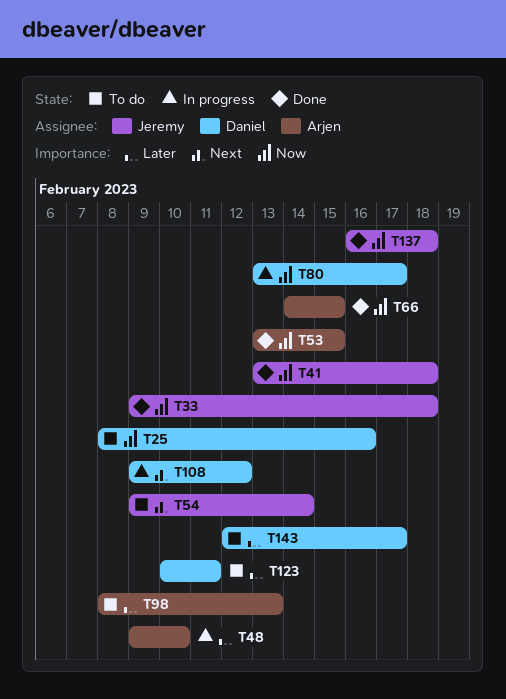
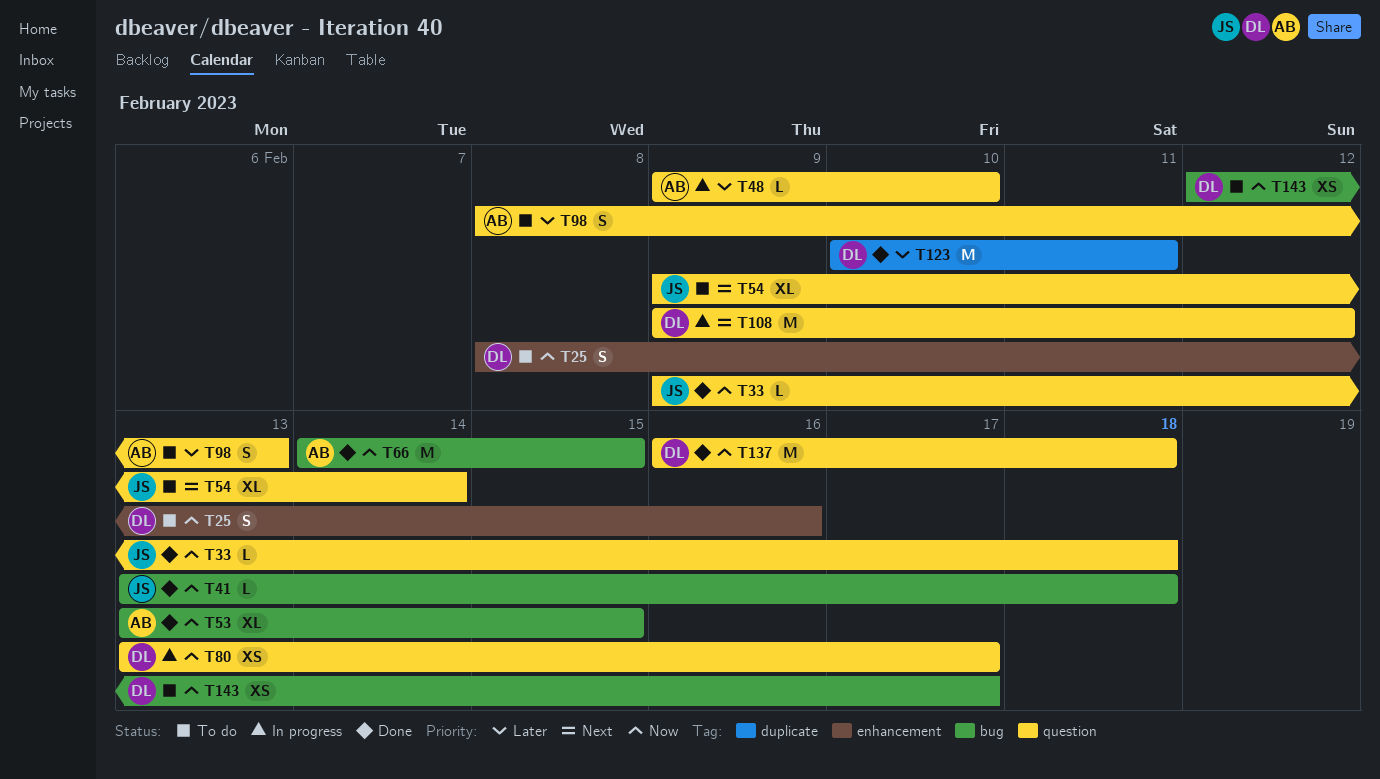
T123, status: To do -> Done
T137, owner: Jeremy -> Daniel
T143, priority: Later -> Now

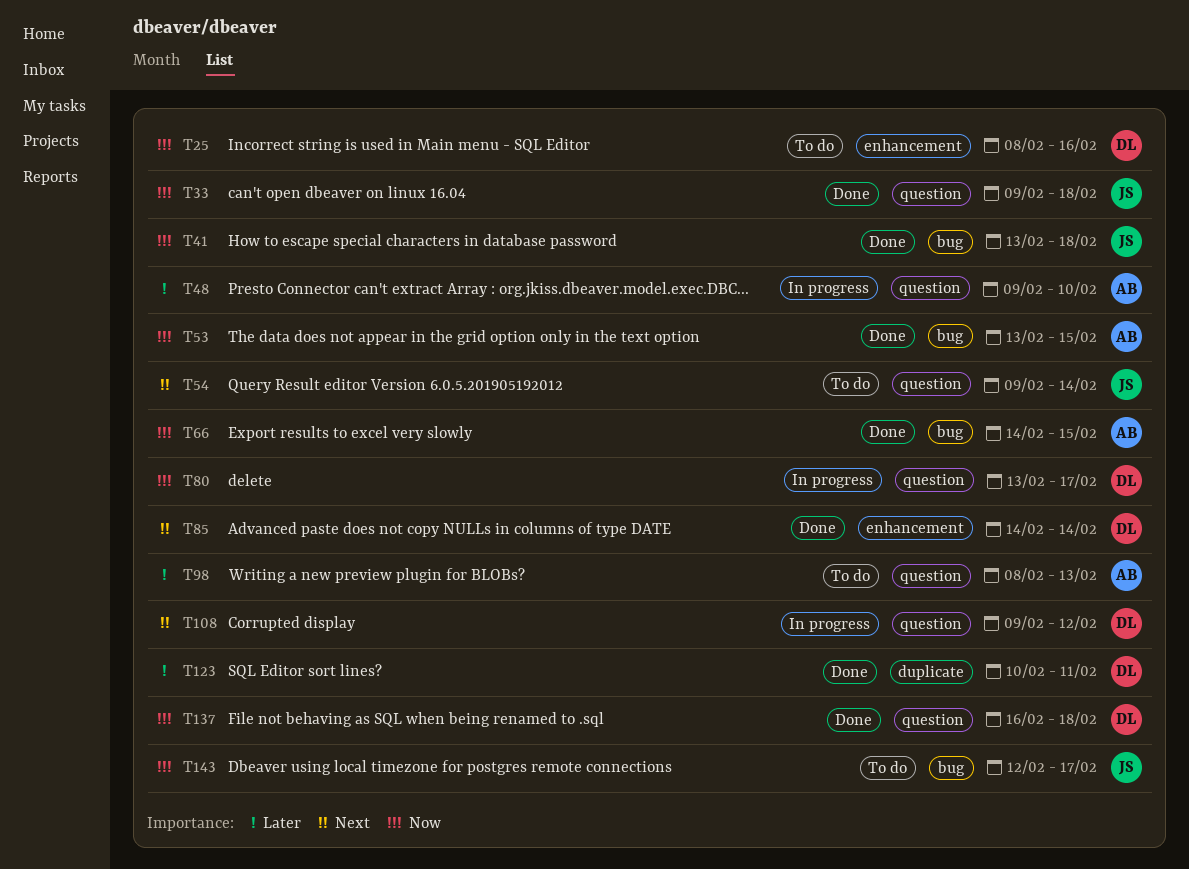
T85: none -> present
T143, owner: DL -> JS

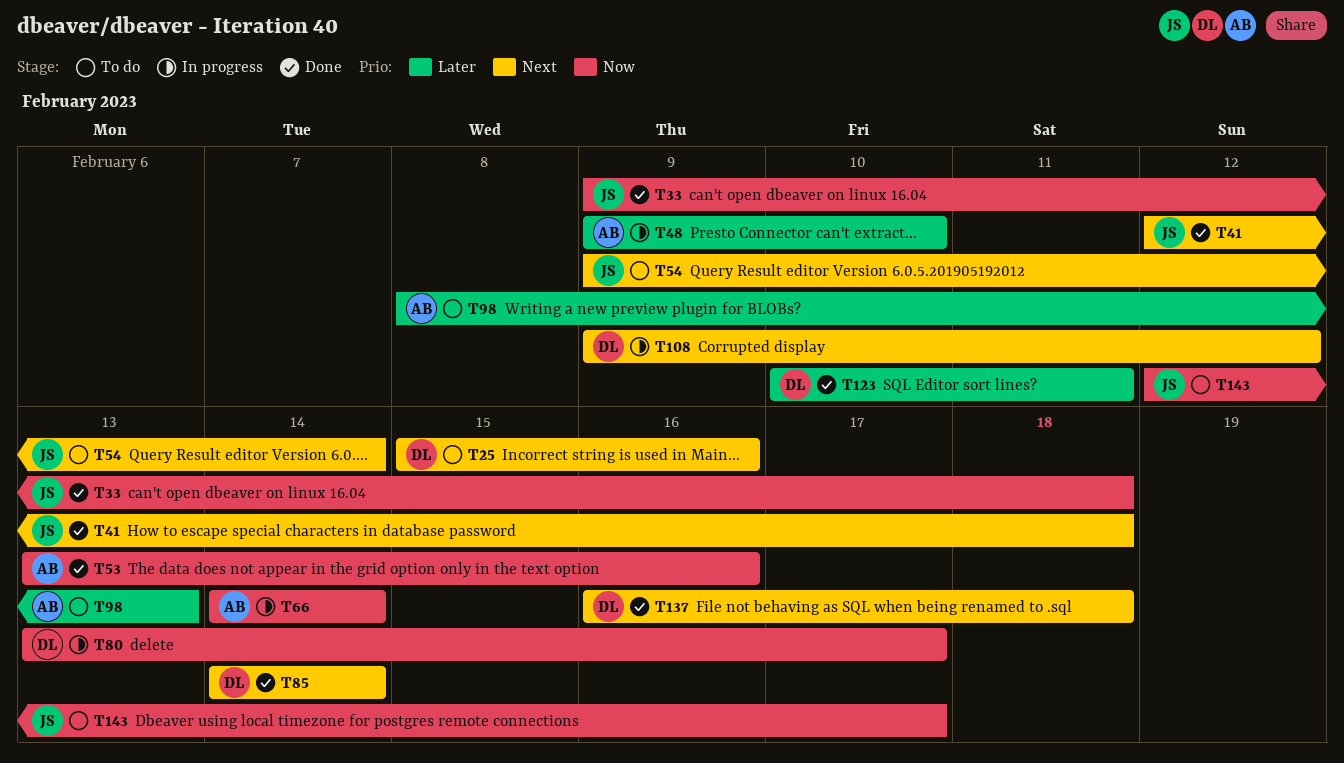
T25, priority: Now -> Next
T25, start: Feb 8 -> Feb 15
T41, priority: Now -> Next
T41, start: Feb 13 -> Feb 12
T53, due: Feb 15 -> Feb 16
T66, status: Done -> In progress
T66, due: Feb 15 -> Feb 14
T137, priority: Now -> Next

